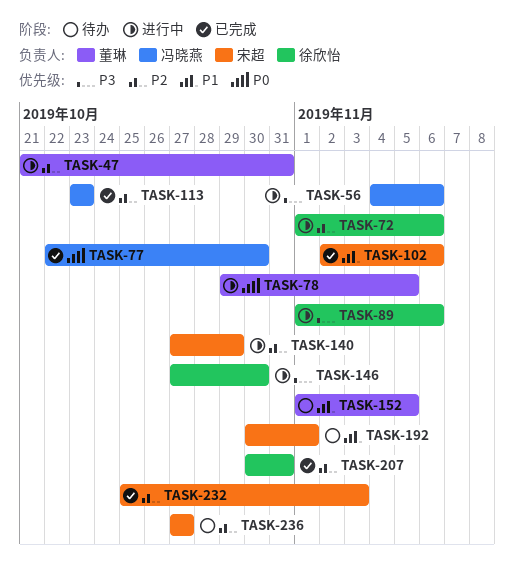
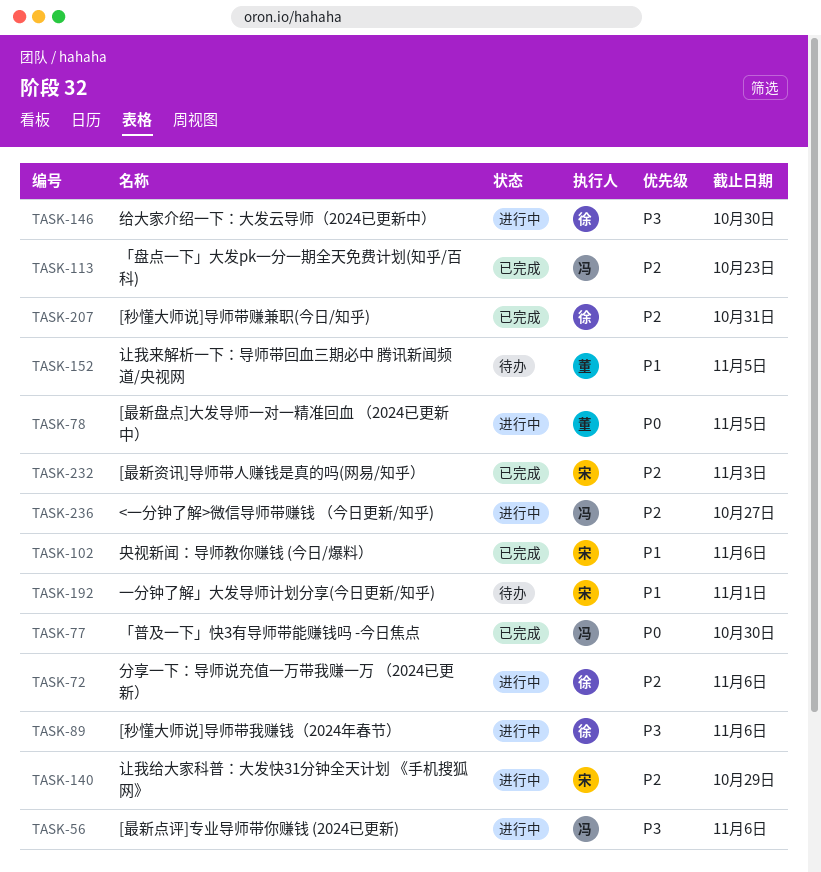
TASK-47: present -> none
TASK-236, status: 待办 -> 进行中
TASK-236, owner: 宋超 -> 冯晓燕

